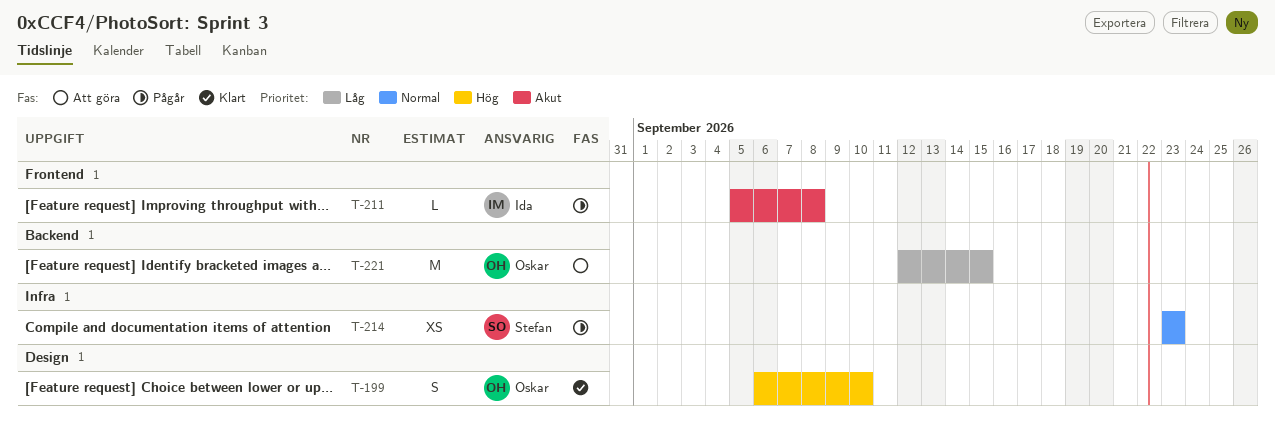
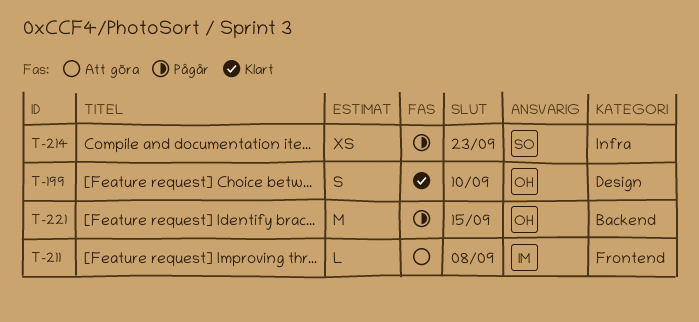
T-211, status: Pågår -> Att göra
T-221, status: Att göra -> Pågår

